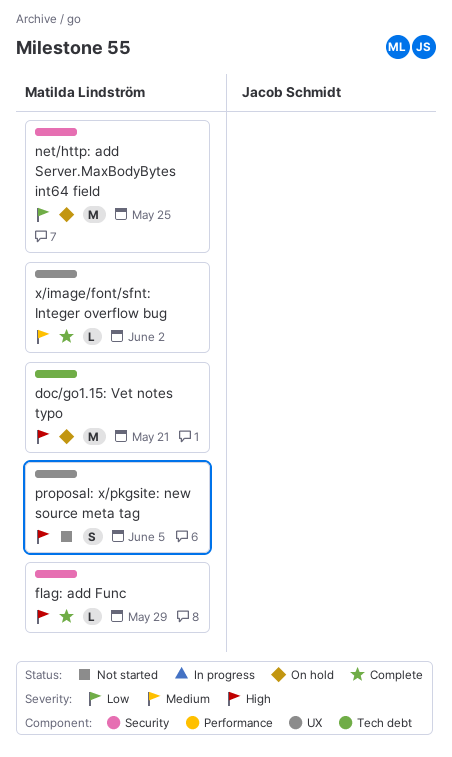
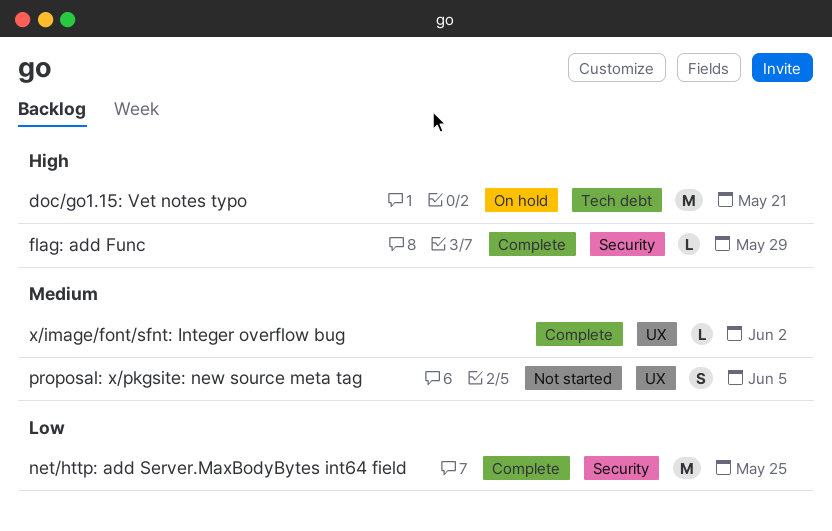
net/http: add Server.MaxBodyBytes int64 field, status: On hold -> Complete
proposal: x/pkgsite: new source meta tag, priority: High -> Medium

